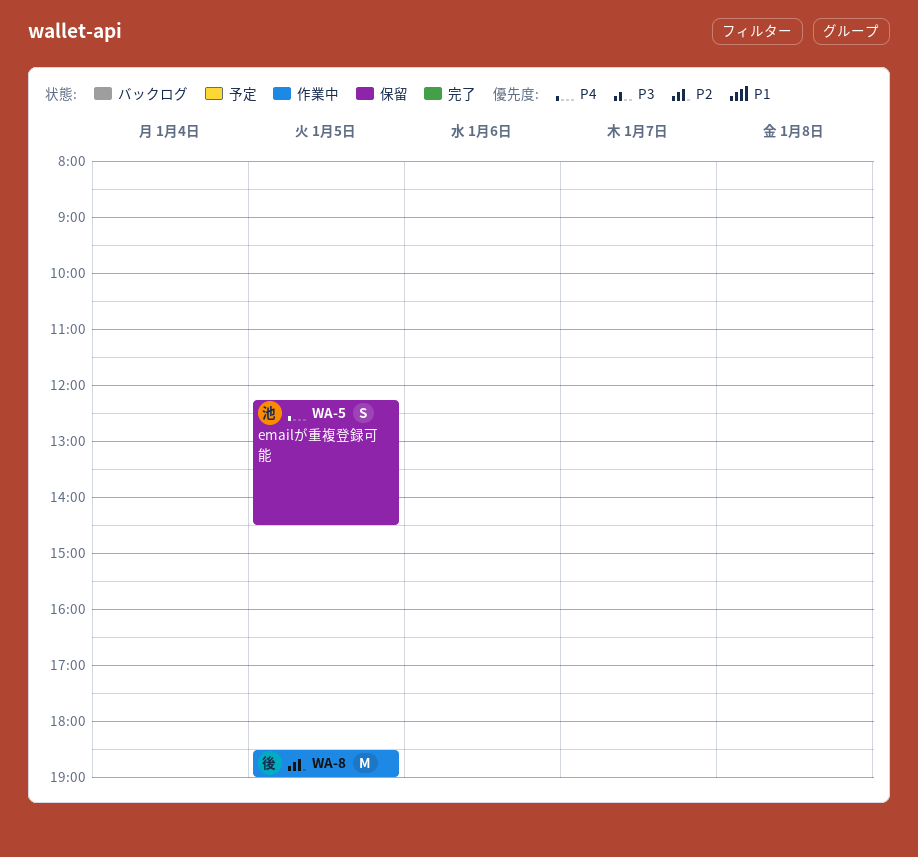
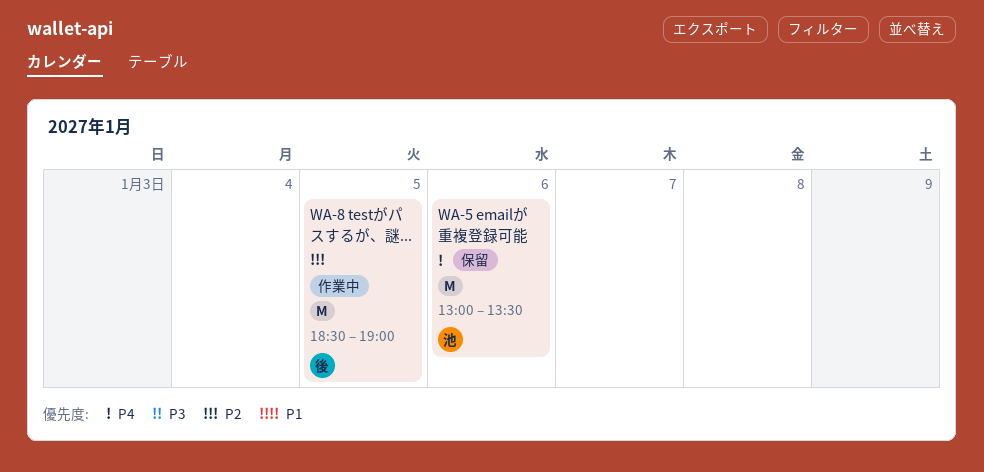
WA-5, estimate: S -> M
WA-5, day: Jan 5 -> Jan 6
WA-5, begins: 12:15 -> 13:00
WA-5, ends: 14:30 -> 13:30

